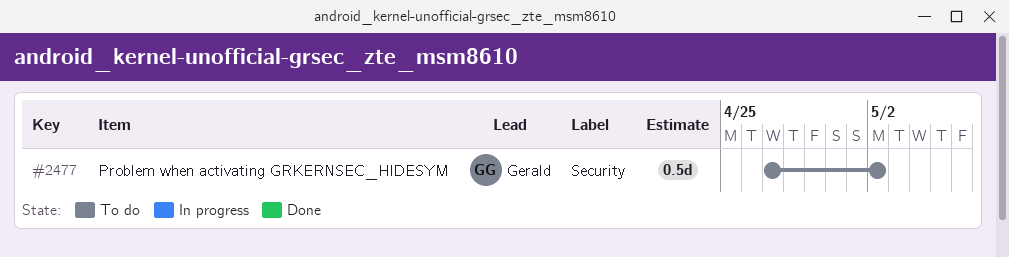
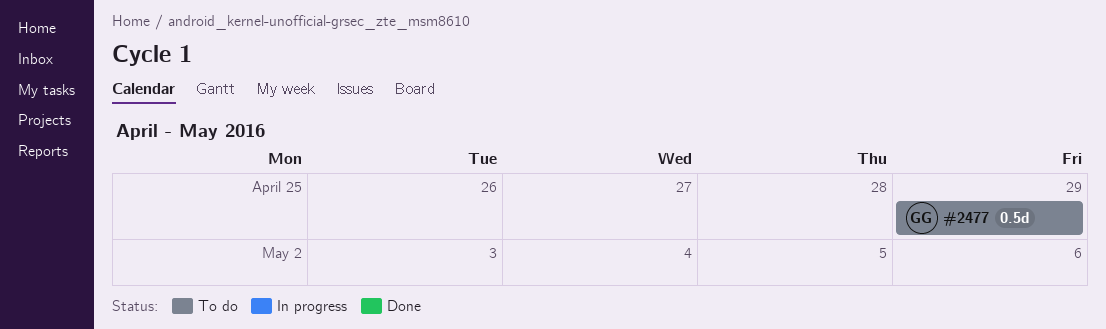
#2477, start: Apr 27 -> Apr 29
#2477, due: May 2 -> Apr 29

